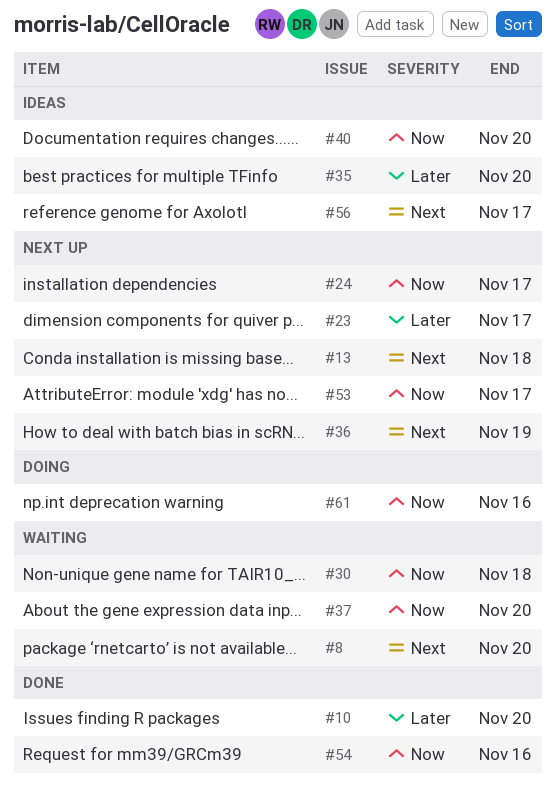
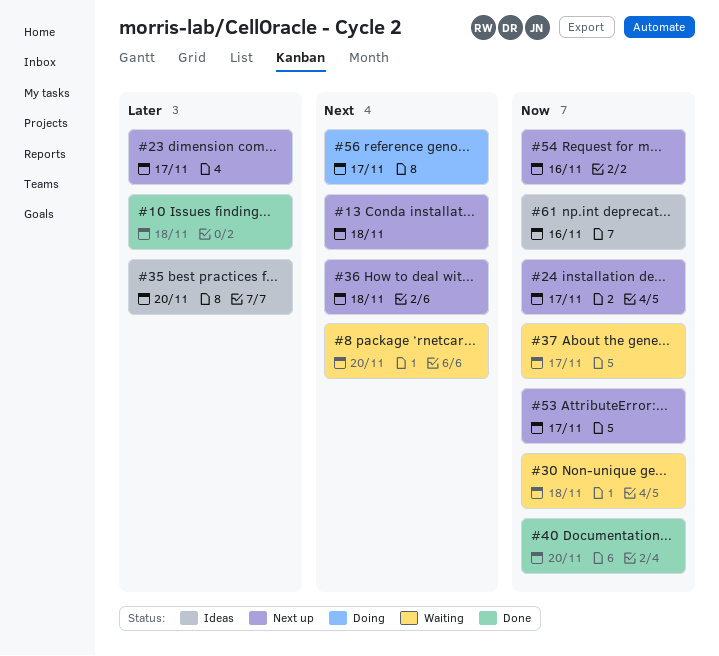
#10, due: Nov 20 -> Nov 18
#36, due: Nov 19 -> Nov 18
#37, due: Nov 20 -> Nov 17
#40, status: Ideas -> Done
#54, status: Done -> Next up
#56, status: Ideas -> Doing
#61, status: Doing -> Ideas

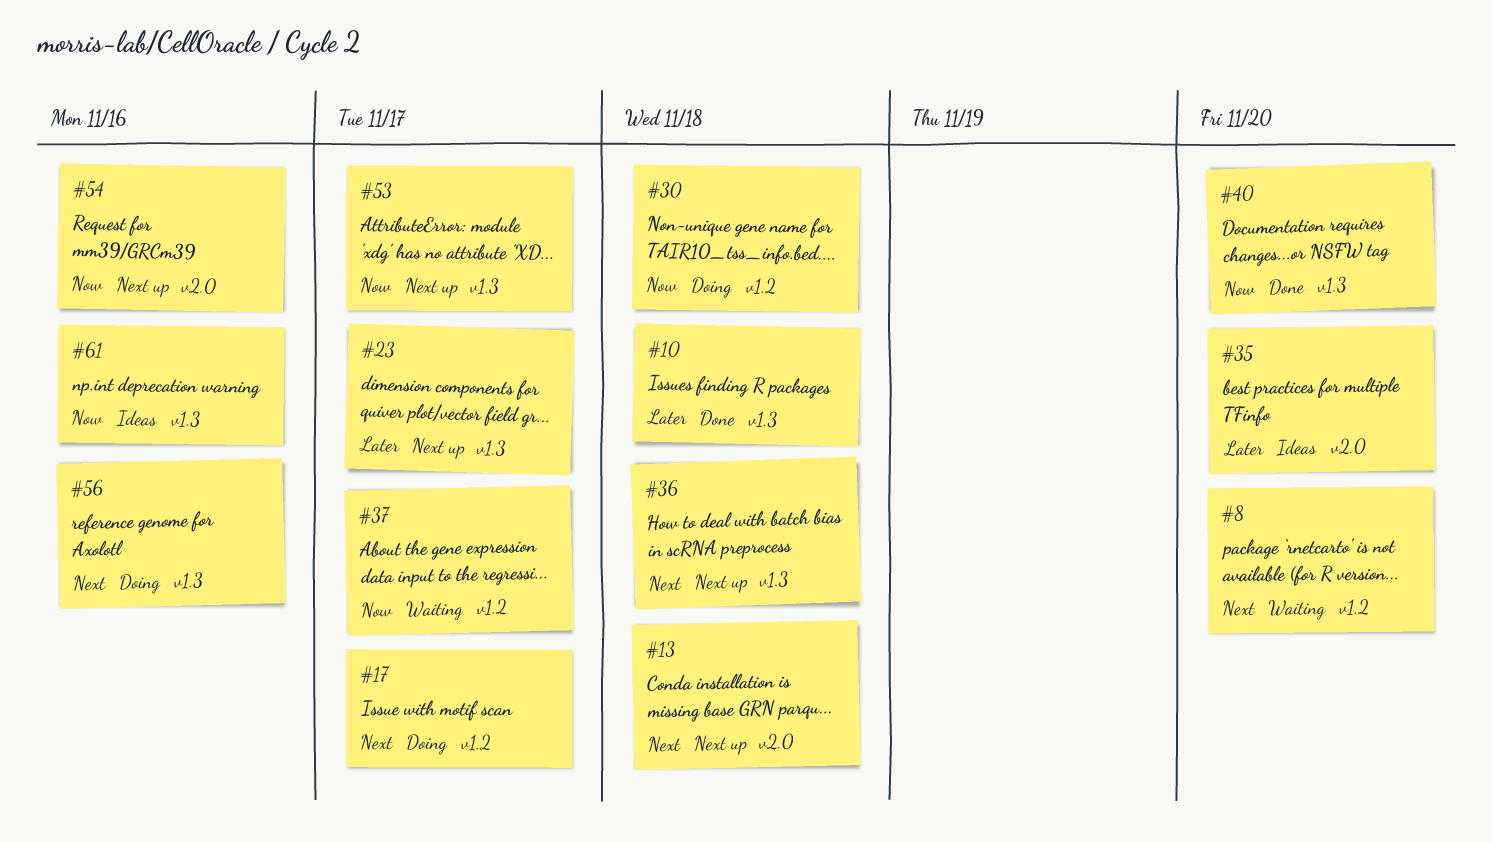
#17: none -> present
#24: present -> none
#30, status: Waiting -> Doing
#56, due: Nov 17 -> Nov 16

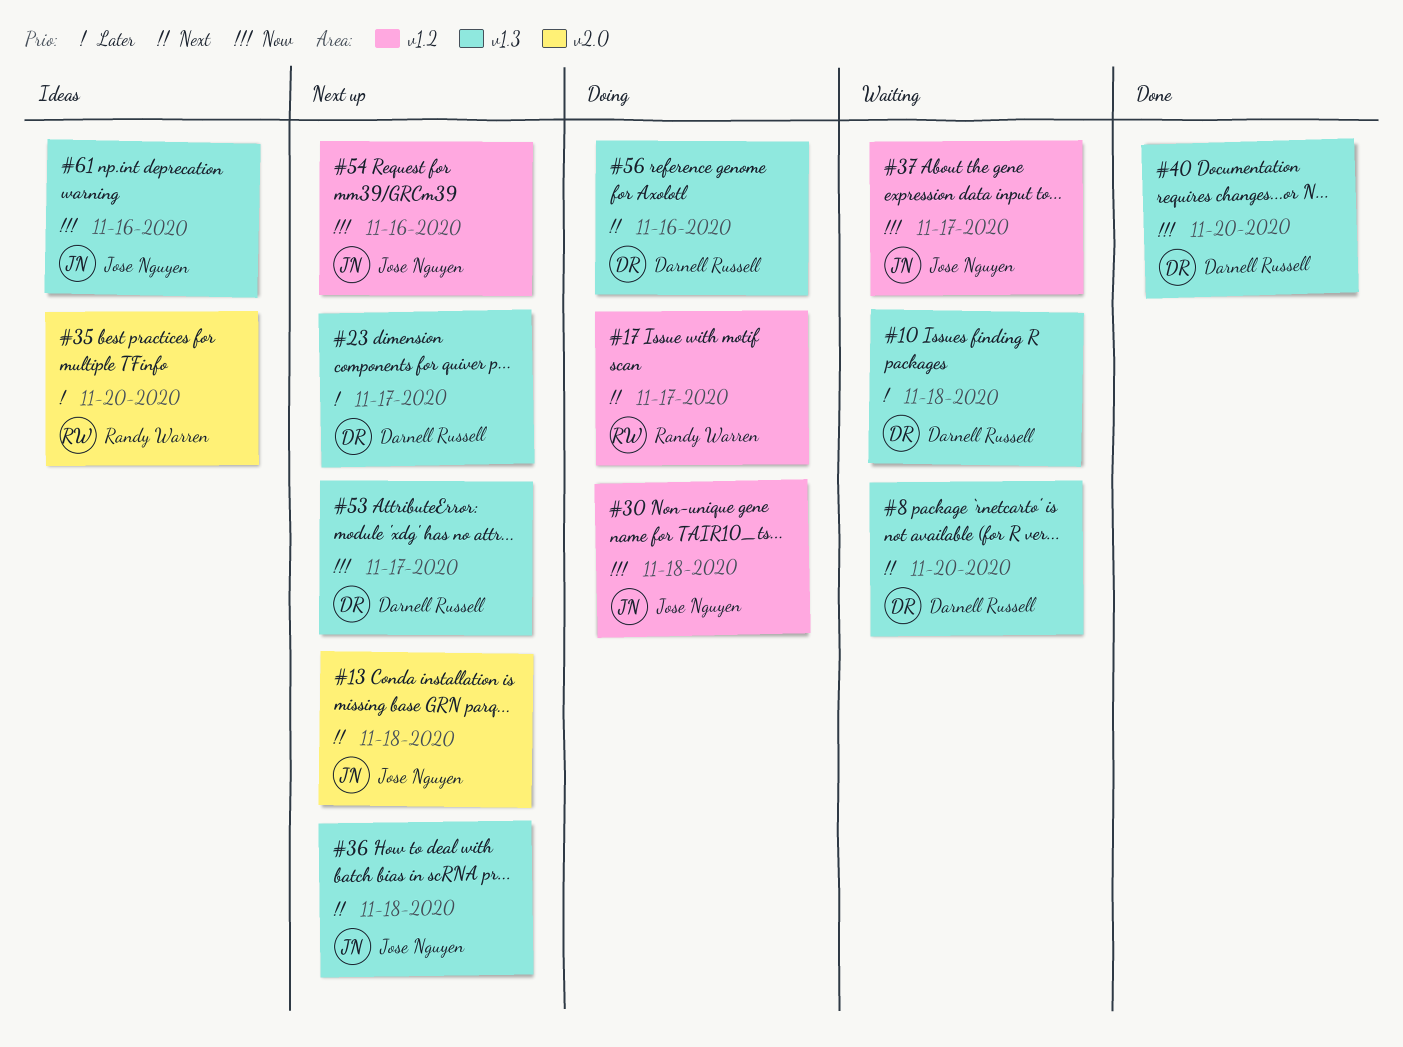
#8, label: v1.2 -> v1.3
#10, status: Done -> Waiting
#54, label: v2.0 -> v1.2

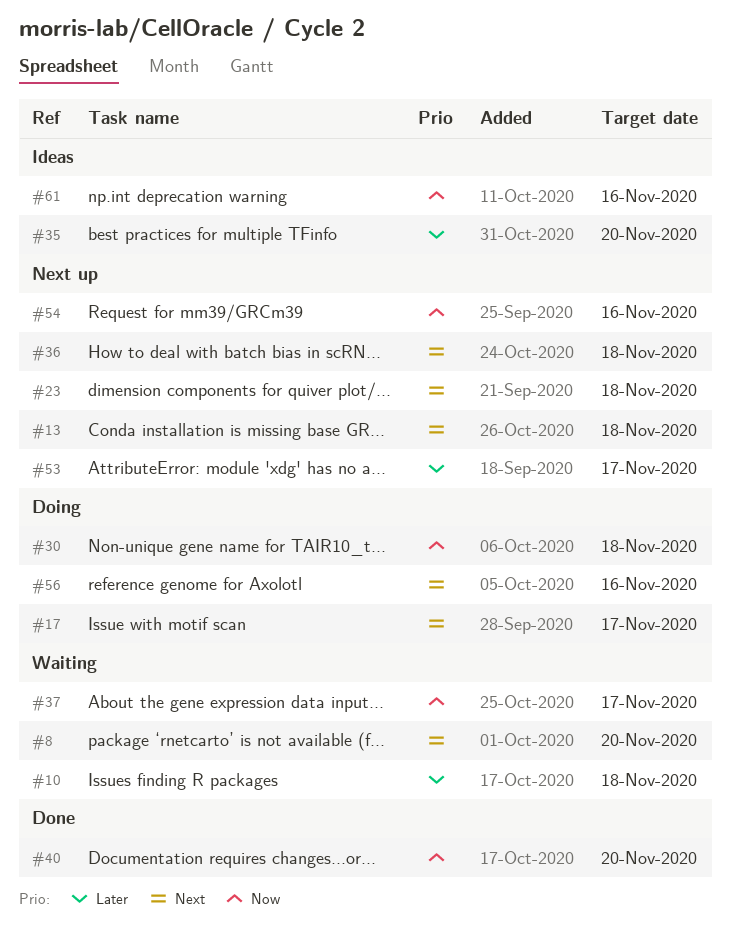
#23, priority: Later -> Next
#23, due: Nov 17 -> Nov 18
#53, priority: Now -> Later

